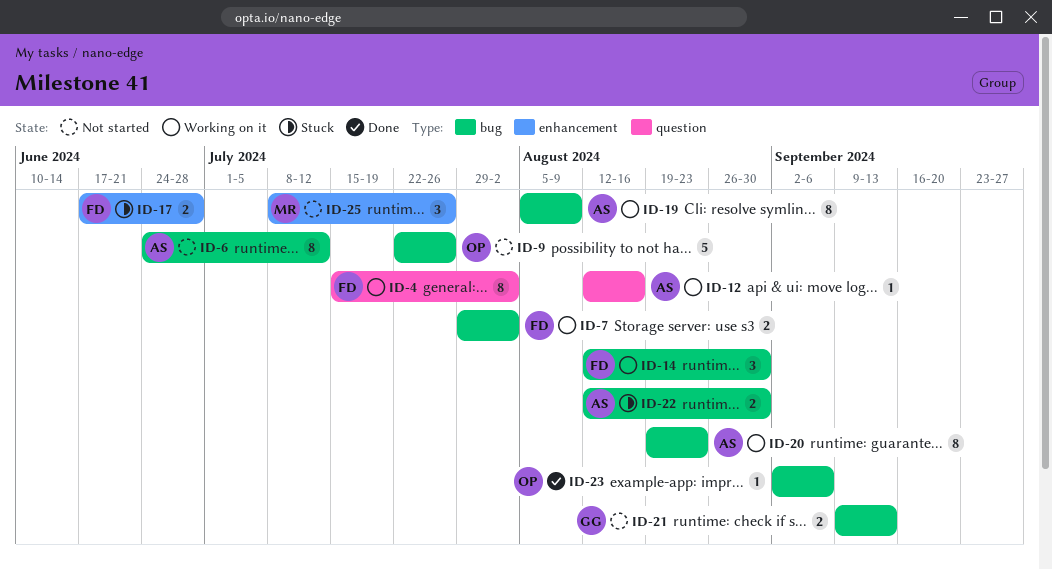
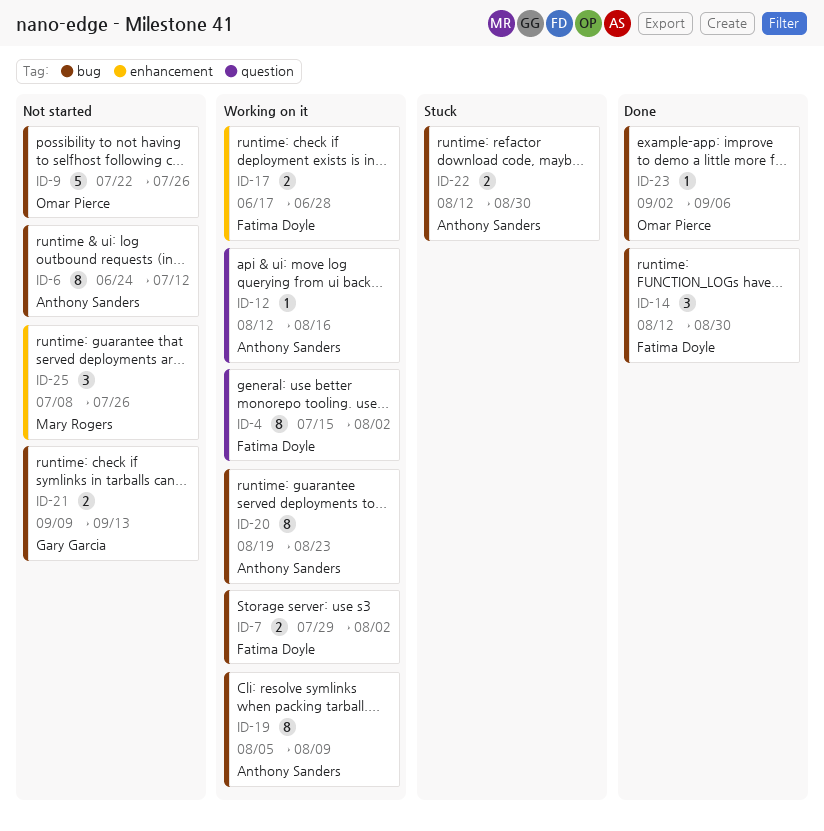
ID-14, status: Working on it -> Done
ID-17, status: Stuck -> Working on it

